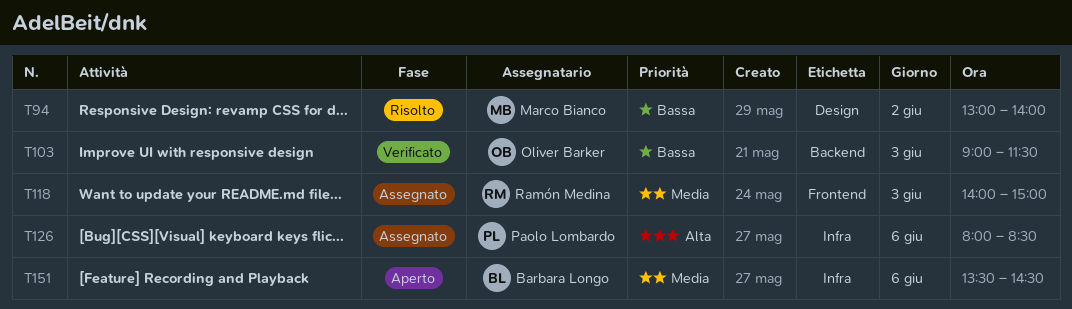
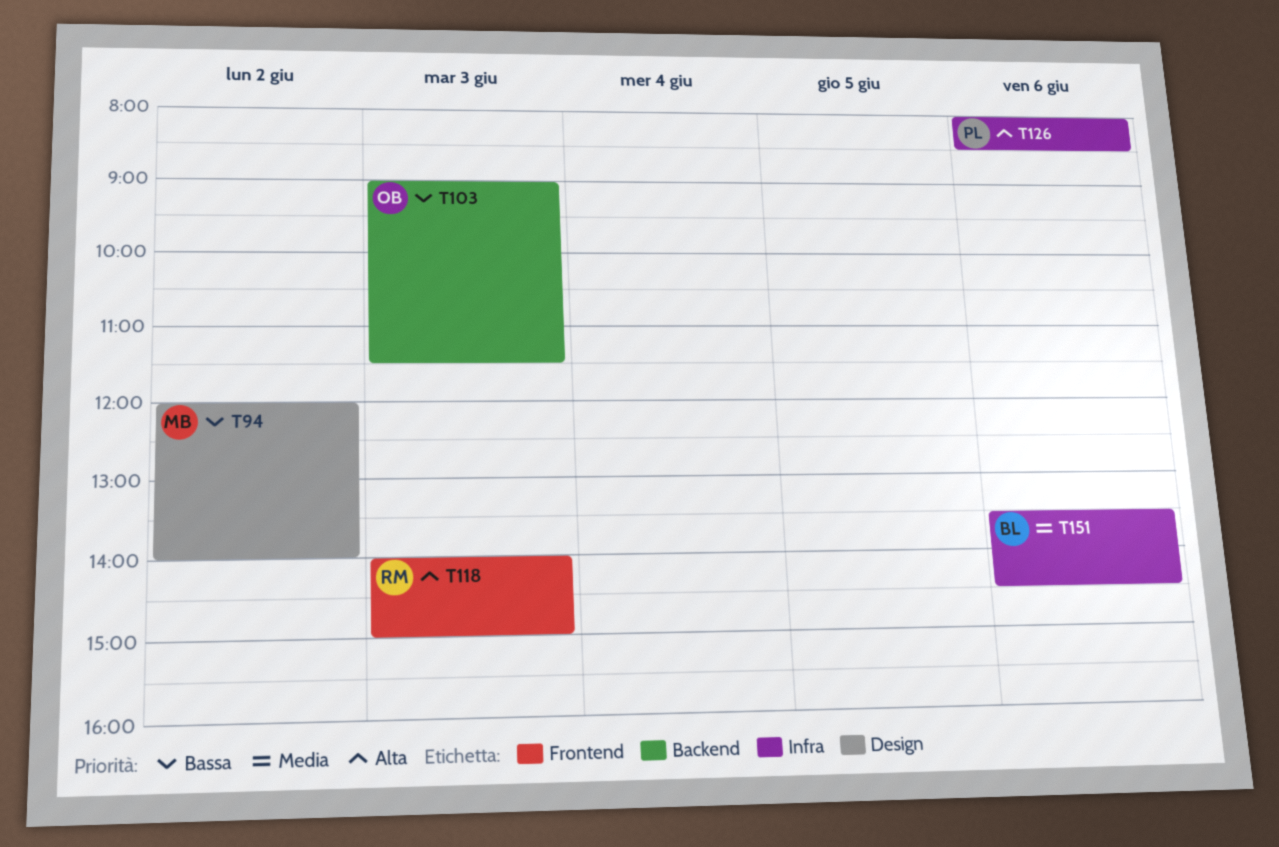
T94, begins: 13:00 -> 12:00
T118, priority: Media -> Alta

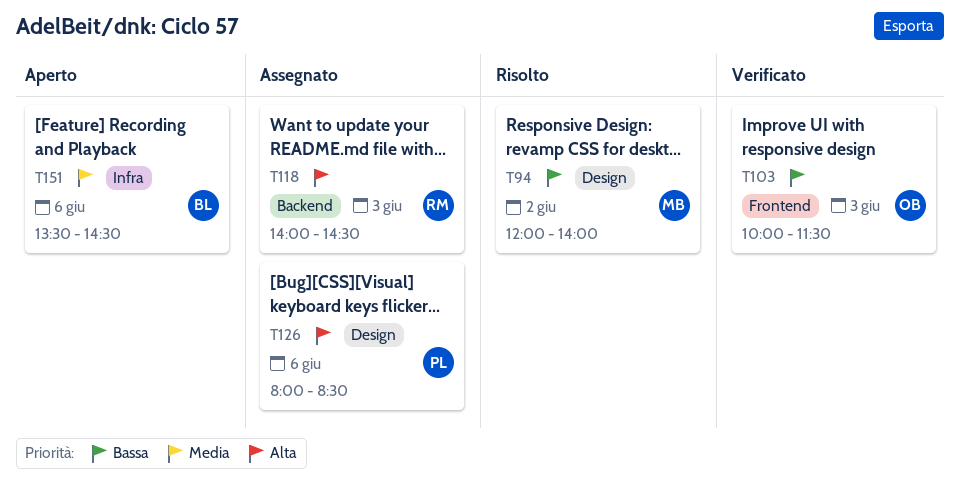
T103, label: Backend -> Frontend
T103, begins: 09:00 -> 10:00
T118, label: Frontend -> Backend
T118, ends: 15:00 -> 14:30
T126, label: Infra -> Design

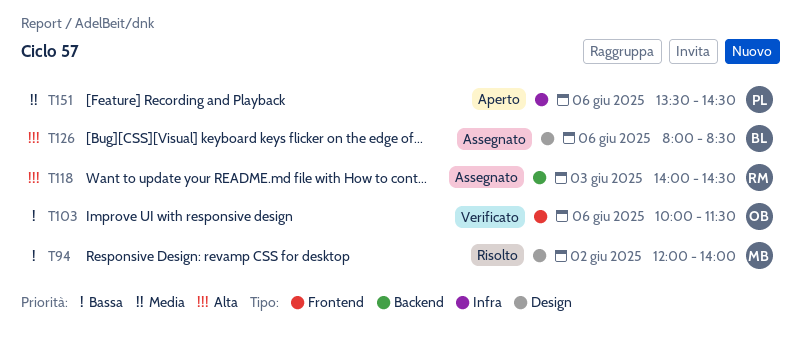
T103, day: Jun 3 -> Jun 6
T126, owner: PL -> BL
T151, owner: BL -> PL

